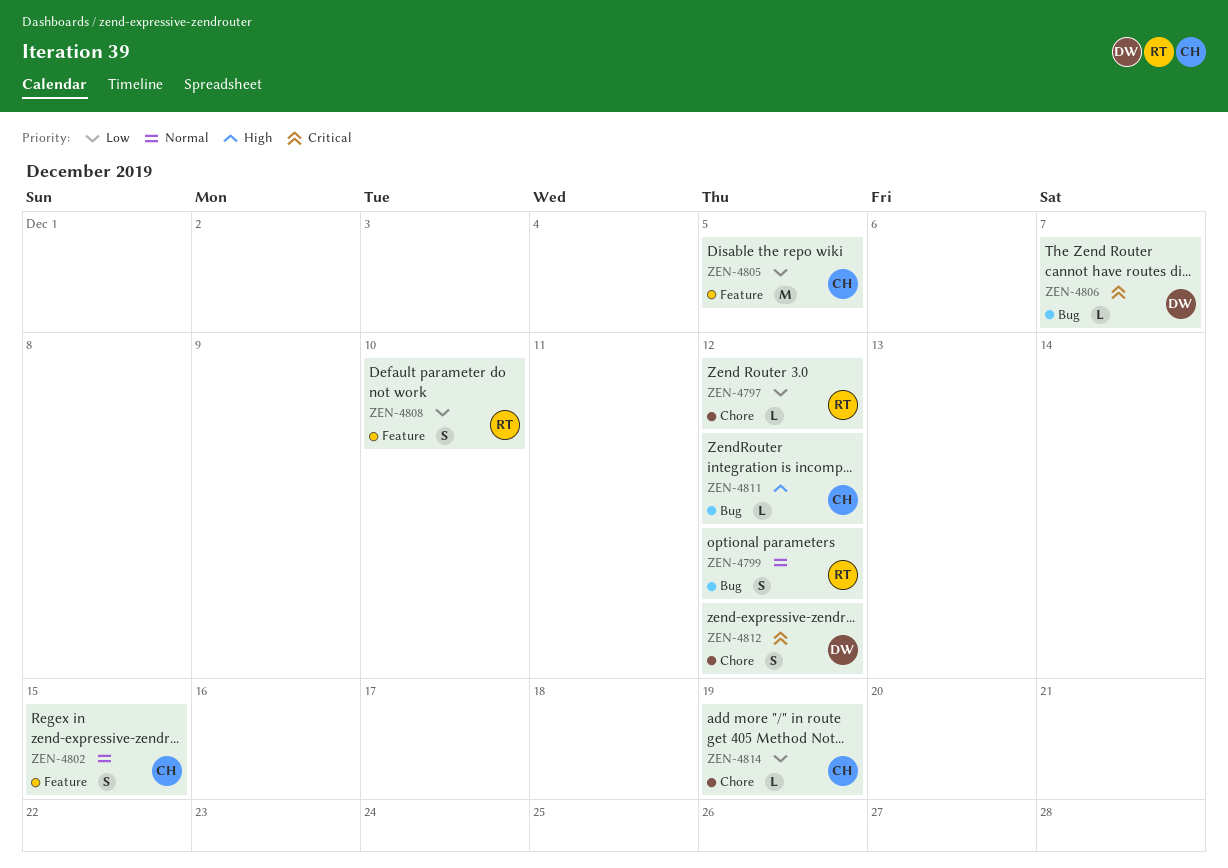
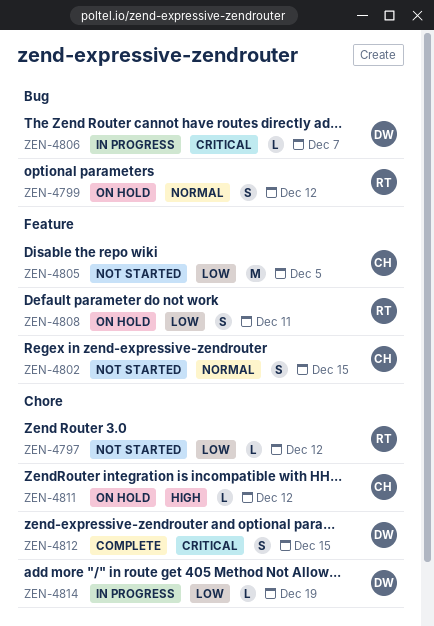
ZEN-4808, due: Dec 10 -> Dec 11
ZEN-4811, label: Bug -> Chore
ZEN-4812, due: Dec 12 -> Dec 15
ZEN-4814, owner: CH -> DW

